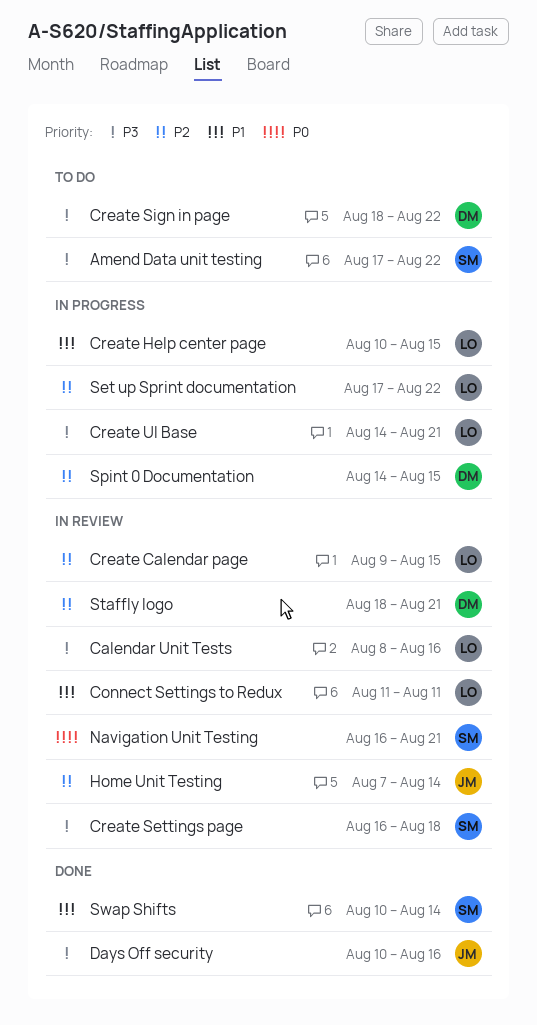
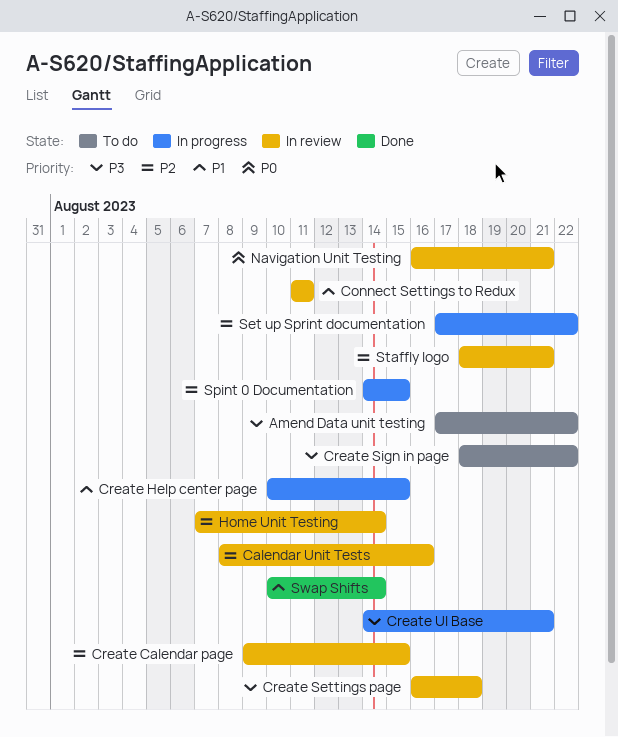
Calendar Unit Tests, priority: P3 -> P2
Days Off security: present -> none

